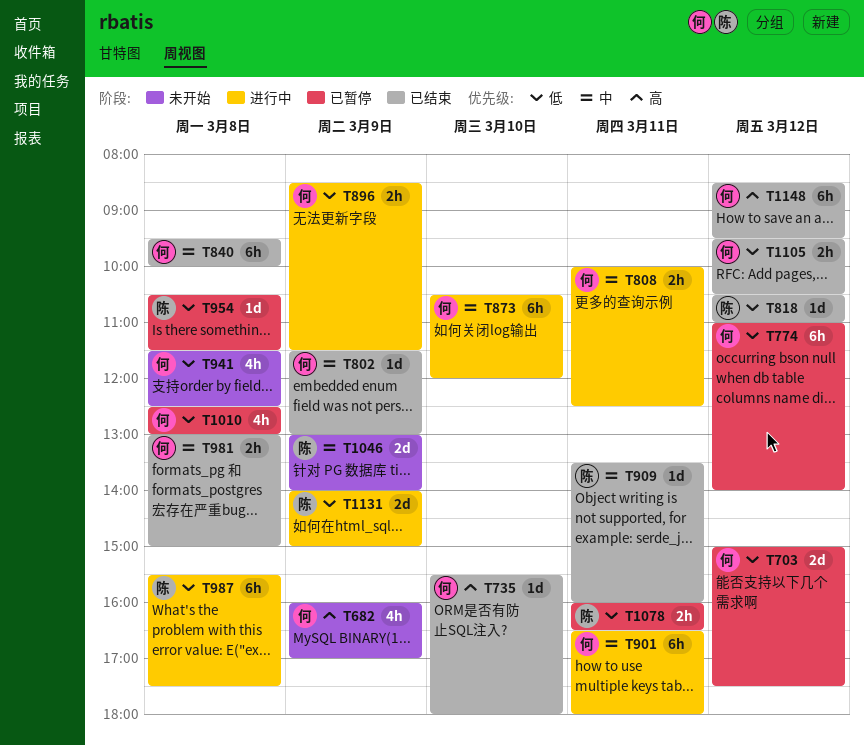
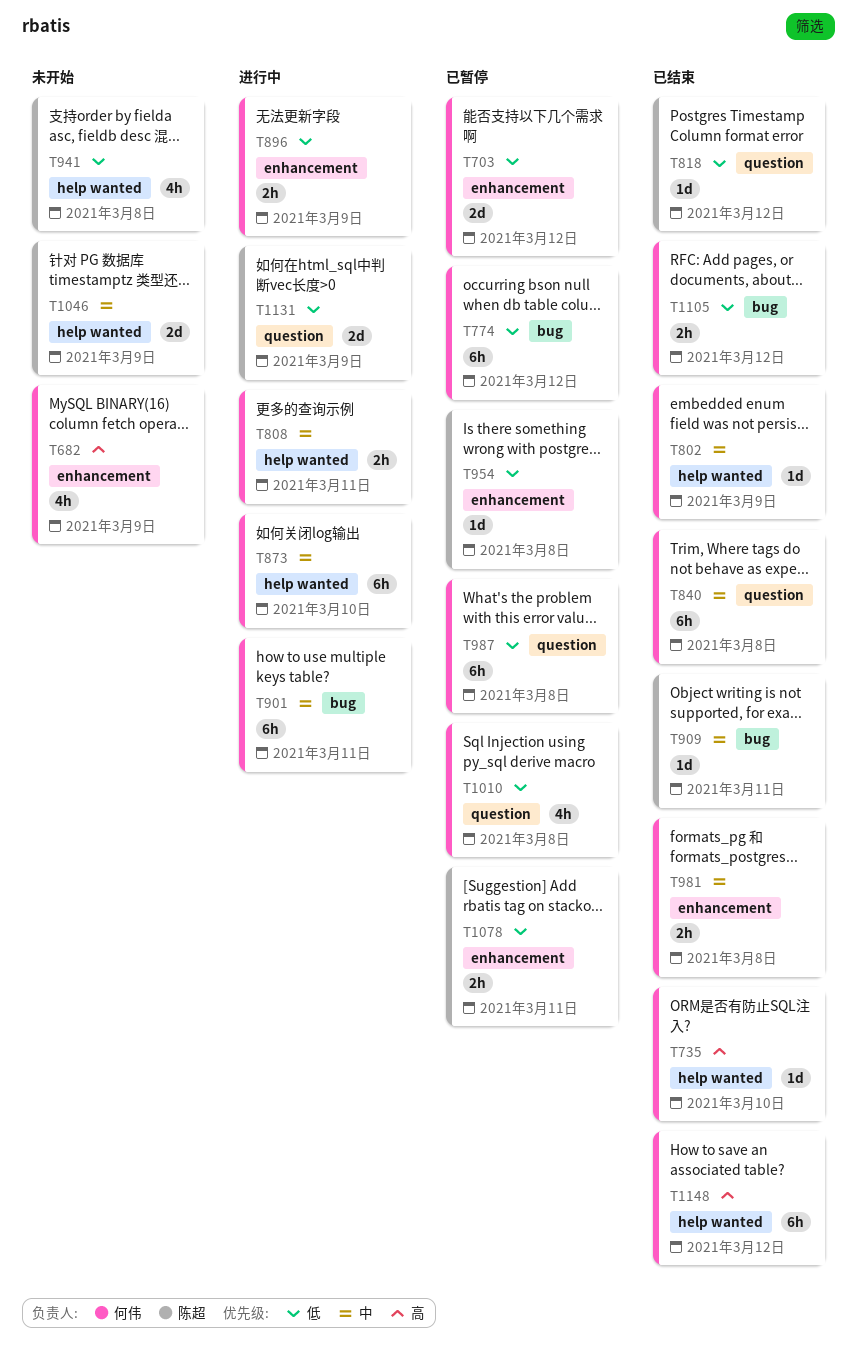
T941, owner: 何伟 -> 陈超
T987, status: 进行中 -> 已暂停
T987, owner: 陈超 -> 何伟

